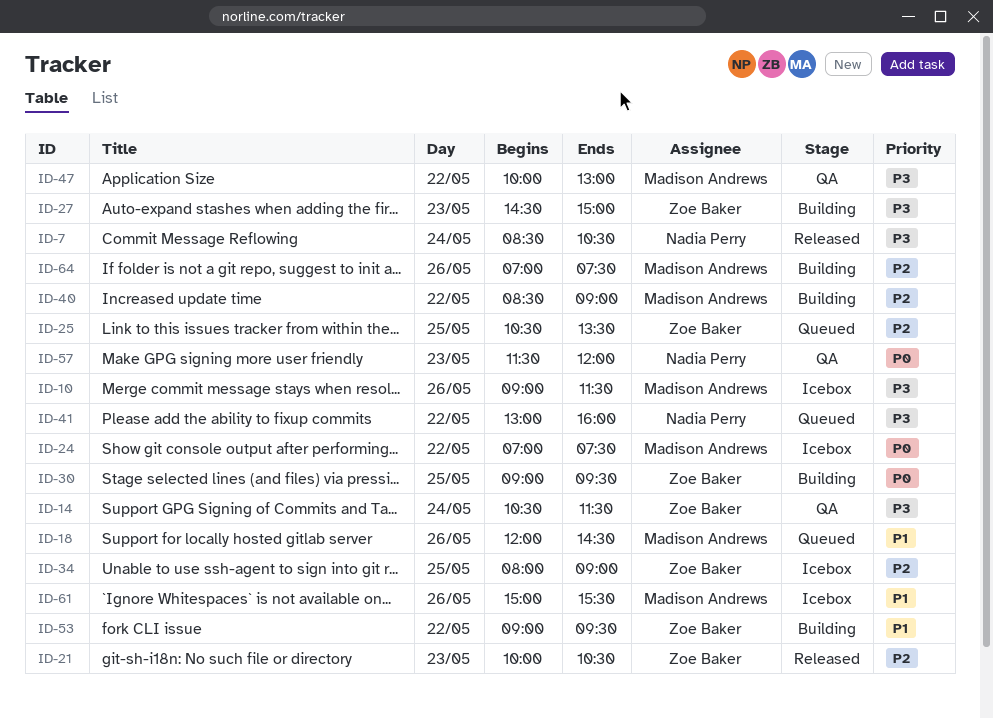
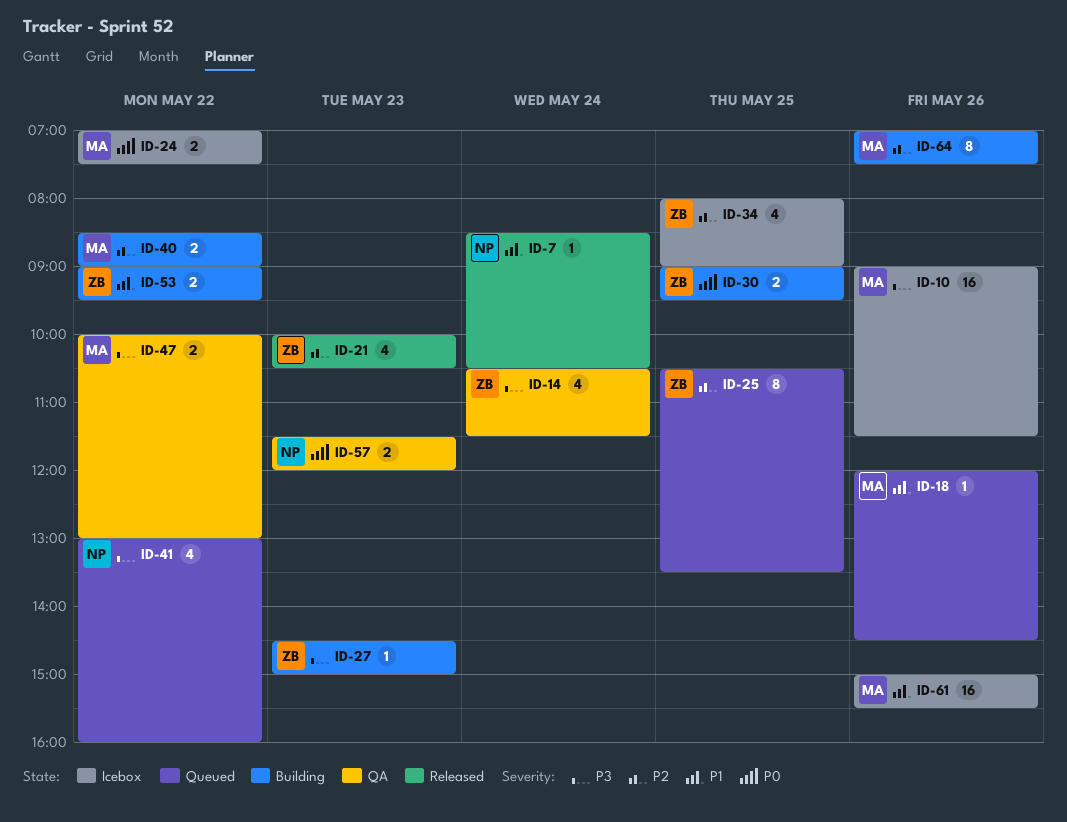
ID-7, priority: P3 -> P1

